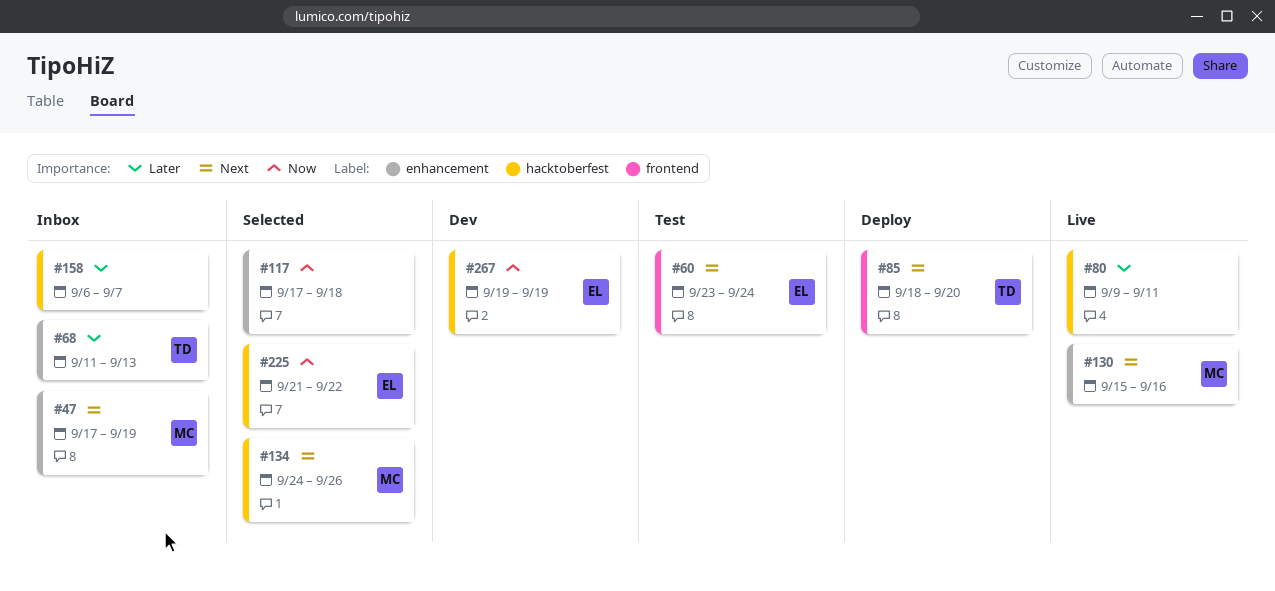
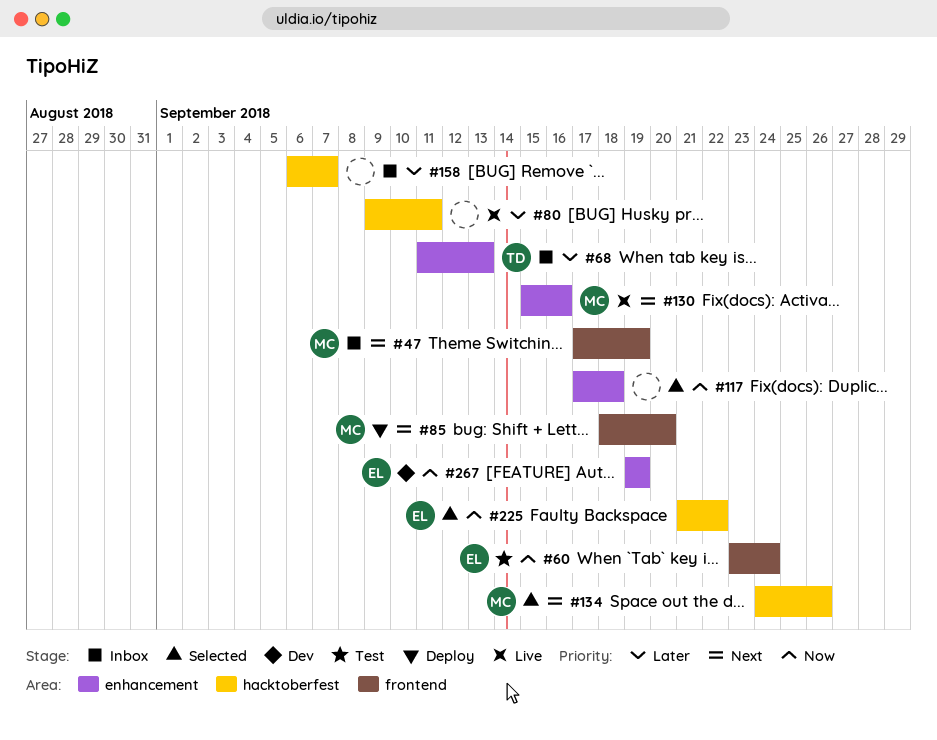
#47, label: enhancement -> frontend
#60, priority: Next -> Now
#85, owner: TD -> MC
#267, label: hacktoberfest -> enhancement

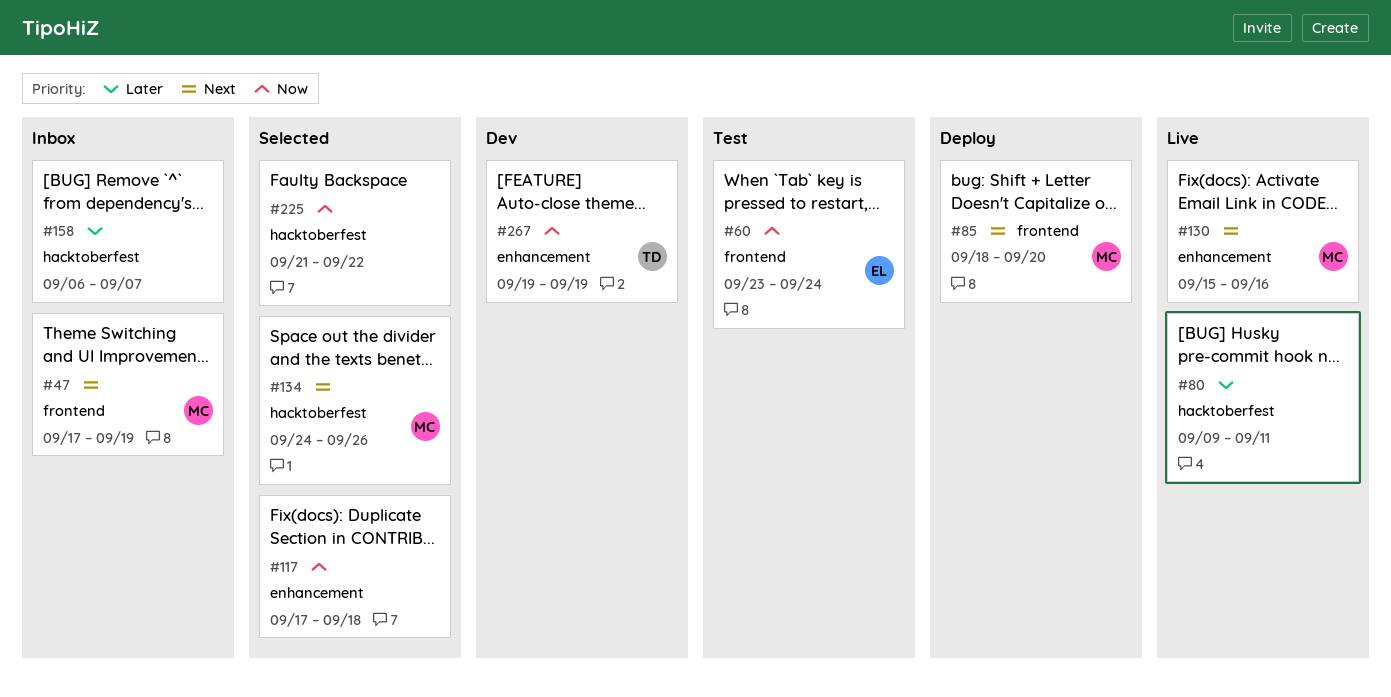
#68: present -> none
#225, owner: EL -> none
#267, owner: EL -> TD

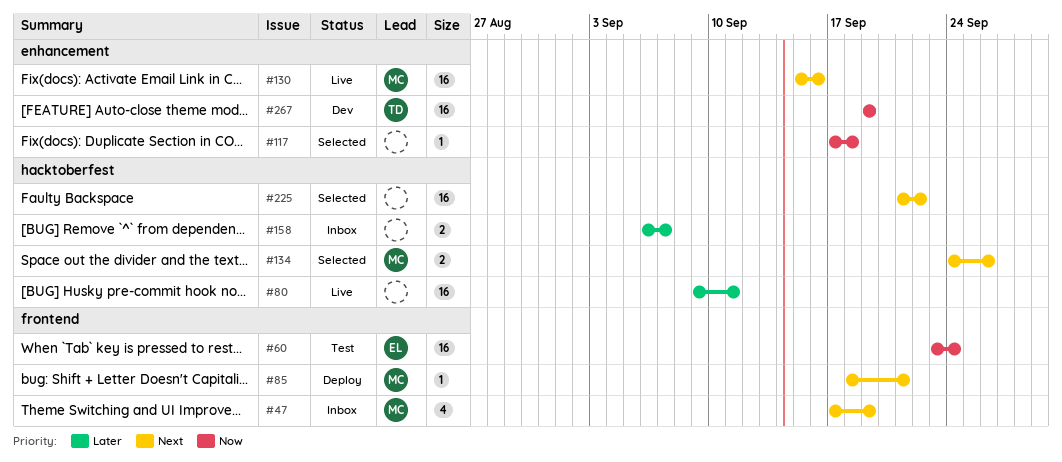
#85, due: Sep 20 -> Sep 21
#225, priority: Now -> Next

